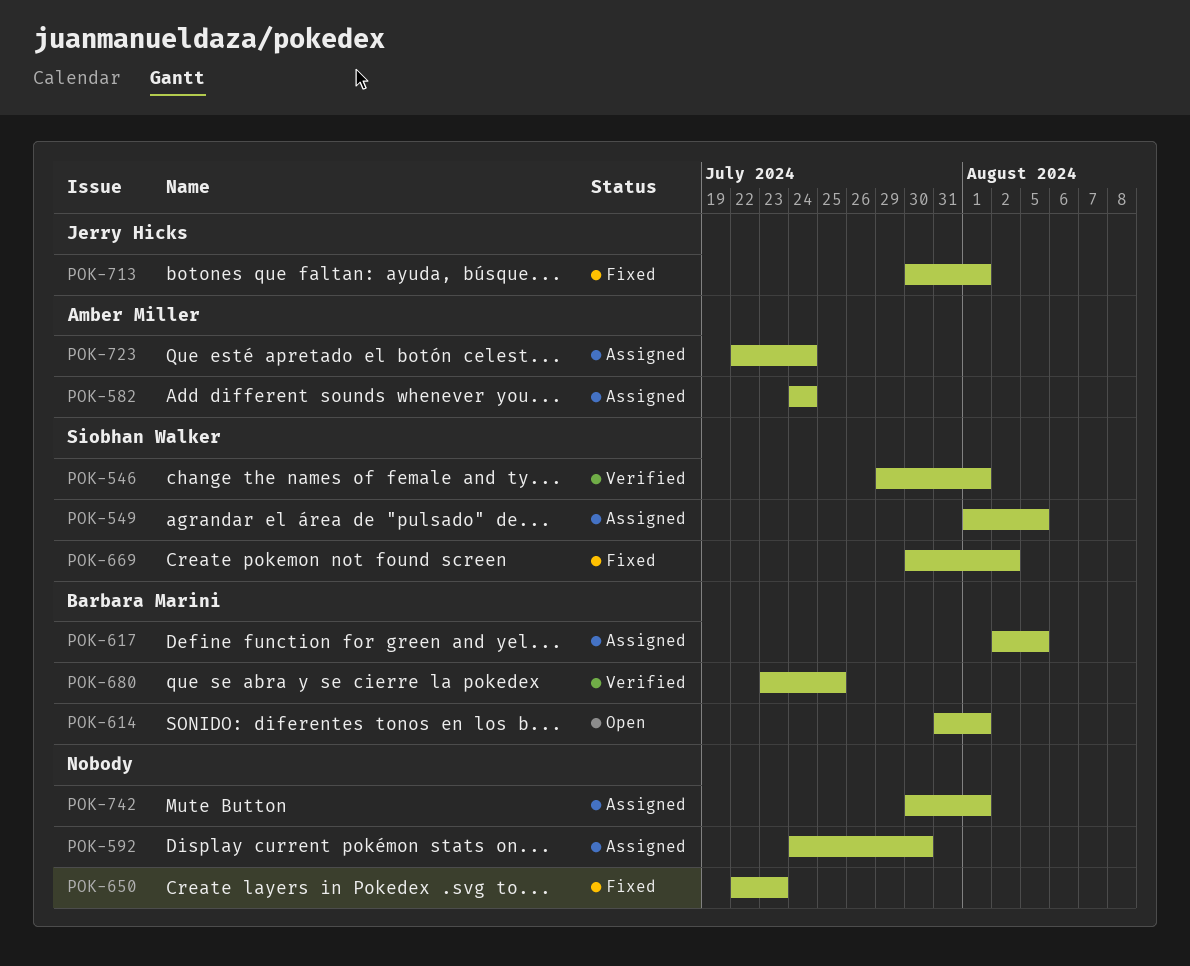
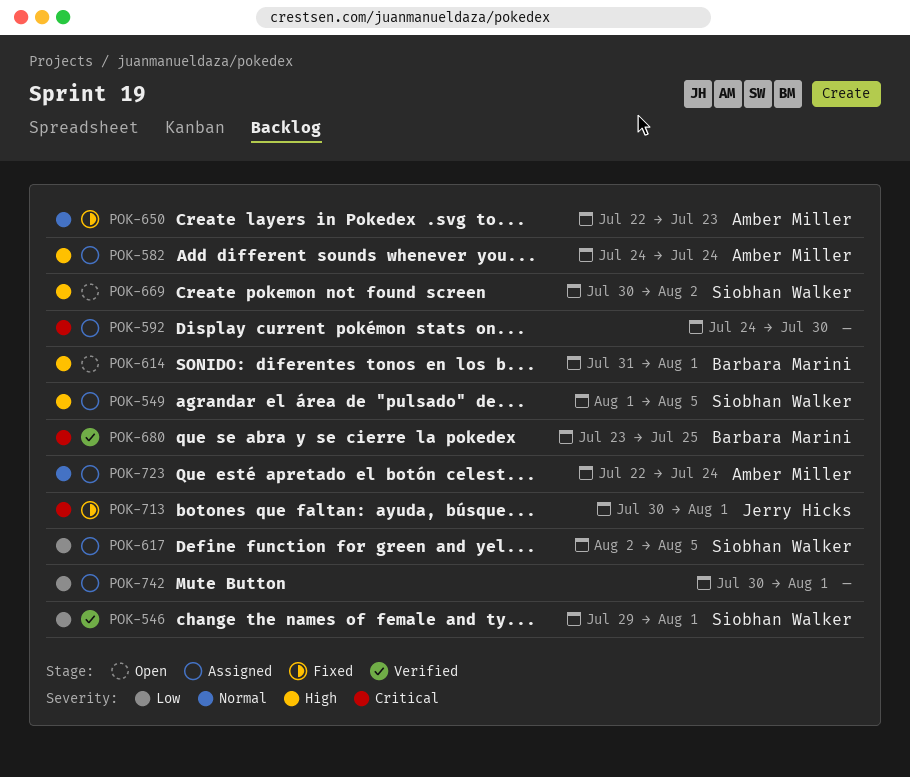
POK-617, owner: Barbara Marini -> Siobhan Walker
POK-650, owner: none -> Amber Miller
POK-669, status: Fixed -> Open

